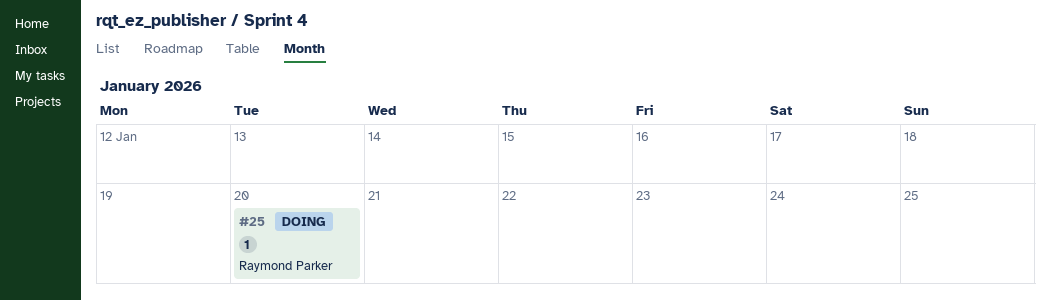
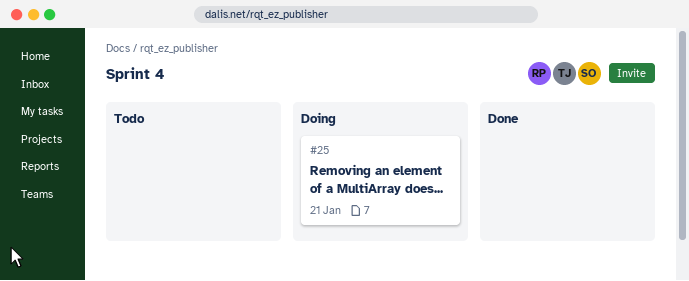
#25, due: Jan 20 -> Jan 21

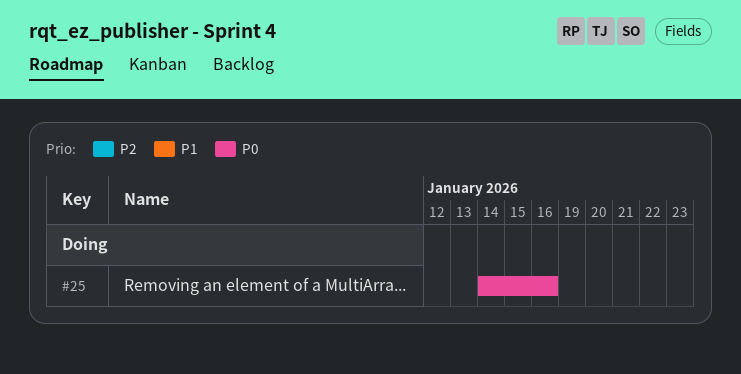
#25, due: Jan 21 -> Jan 16

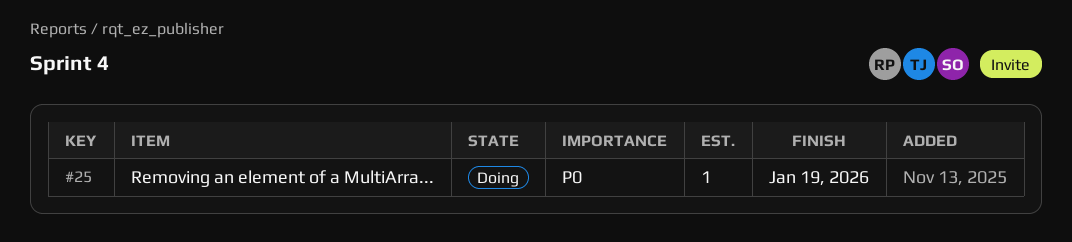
#25, due: Jan 16 -> Jan 19

